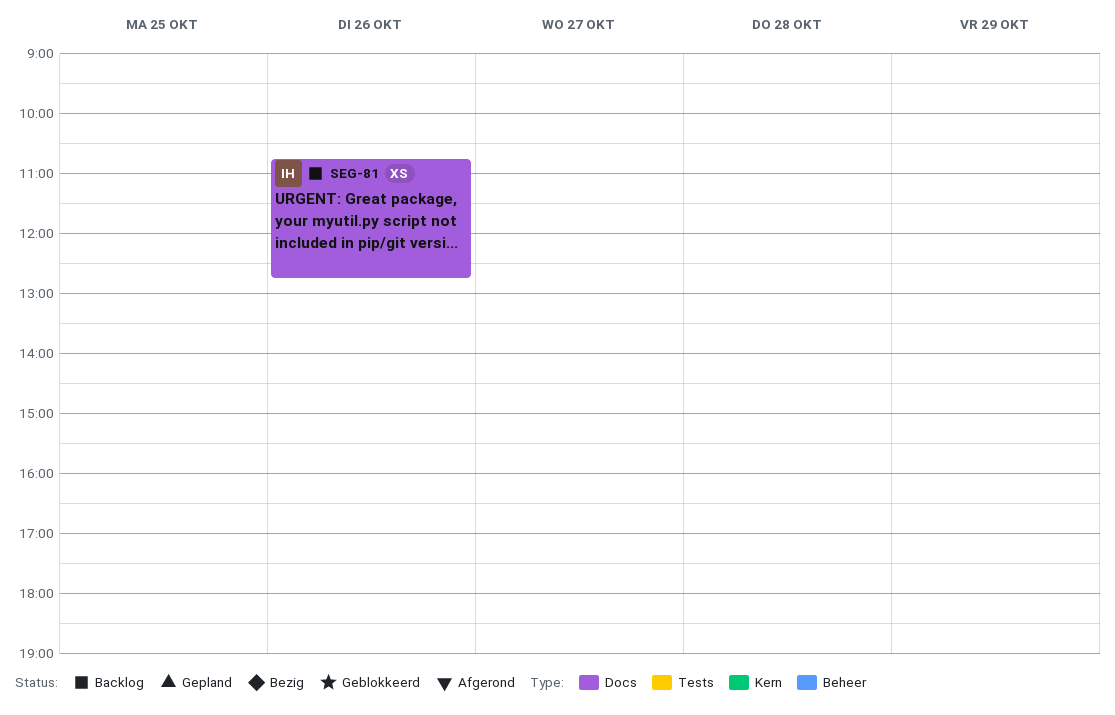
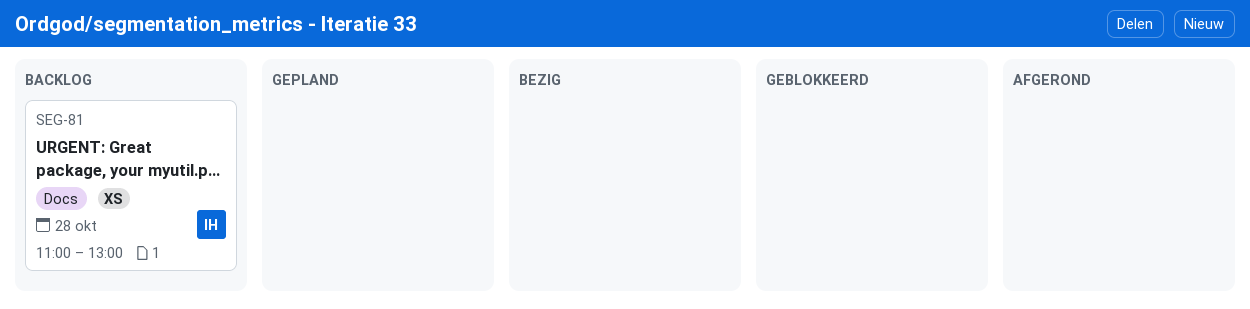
SEG-81, day: Oct 26 -> Oct 28
SEG-81, begins: 10:45 -> 11:00
SEG-81, ends: 12:45 -> 13:00

